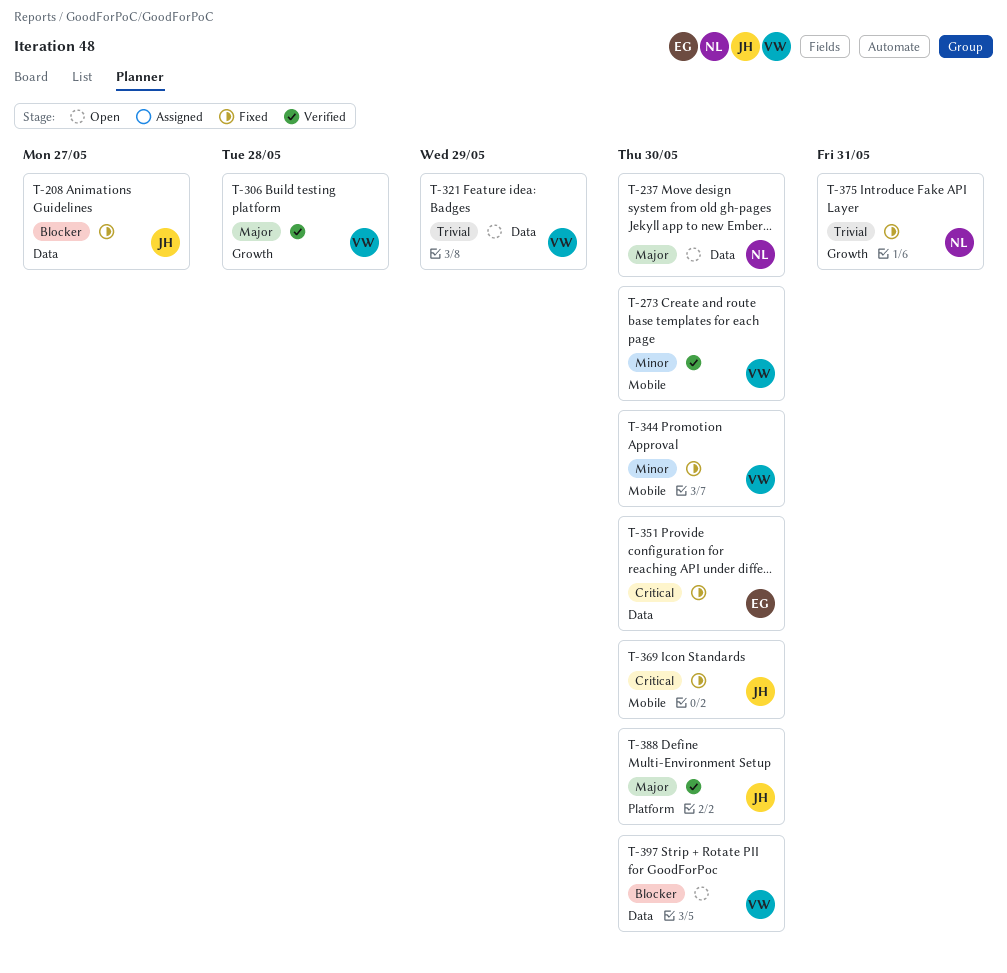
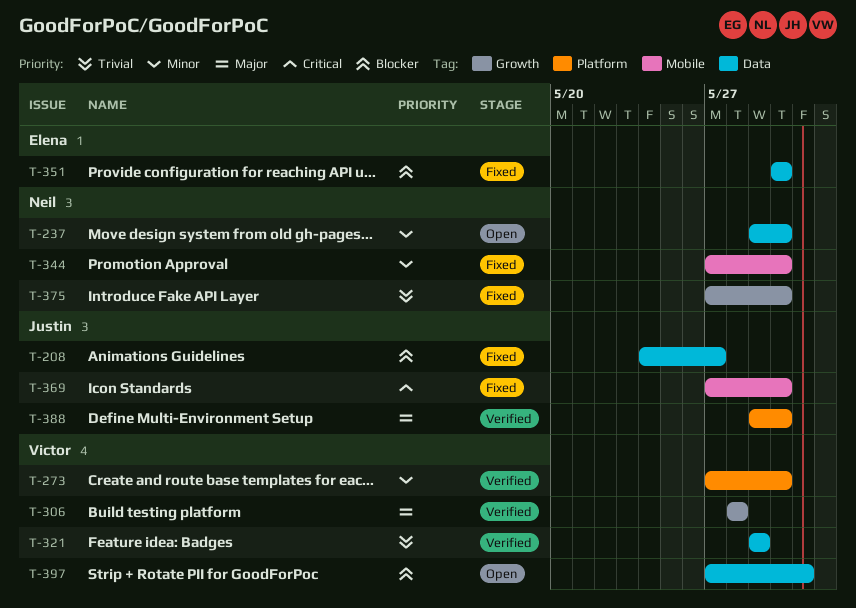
T-237, priority: Major -> Minor
T-273, label: Mobile -> Platform
T-321, status: Open -> Verified
T-344, owner: Victor -> Neil
T-351, priority: Critical -> Blocker
T-375, due: May 31 -> May 30
T-397, due: May 30 -> May 31

